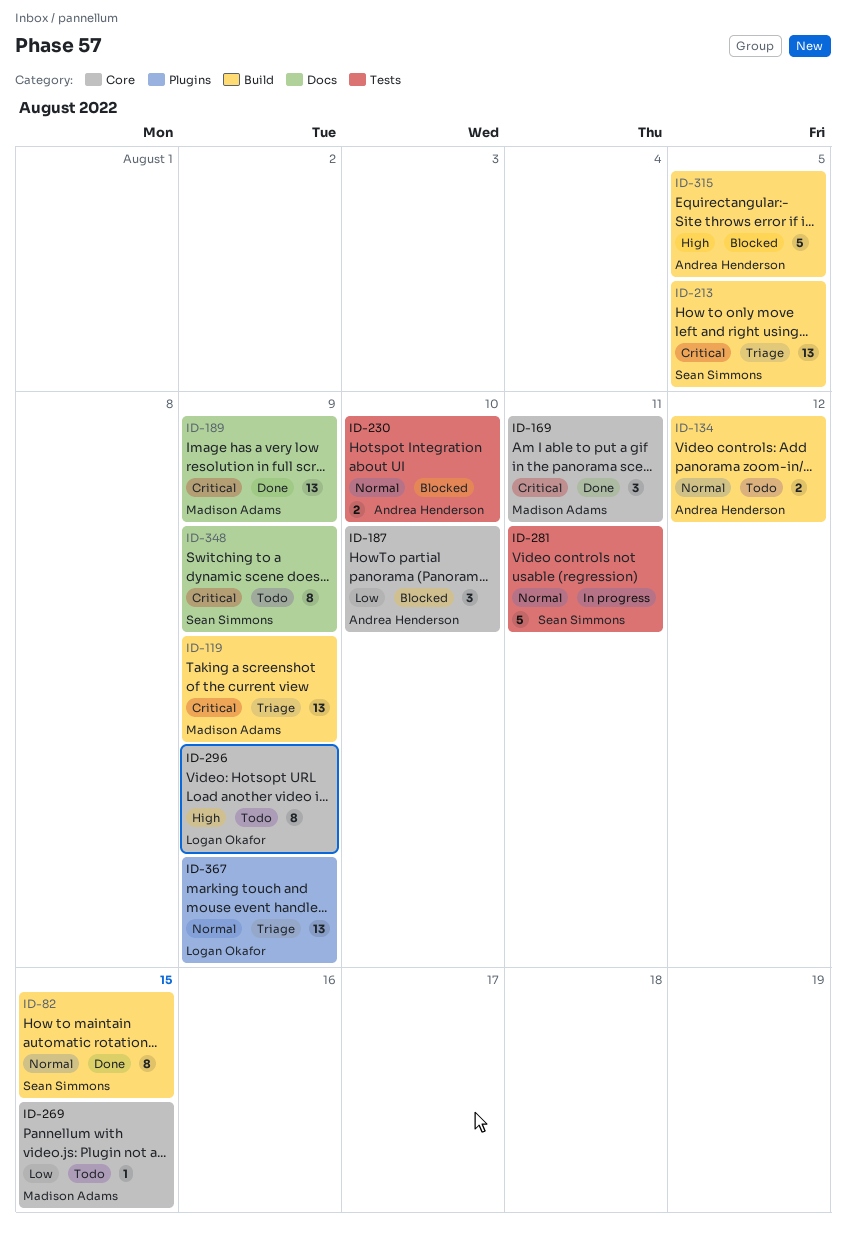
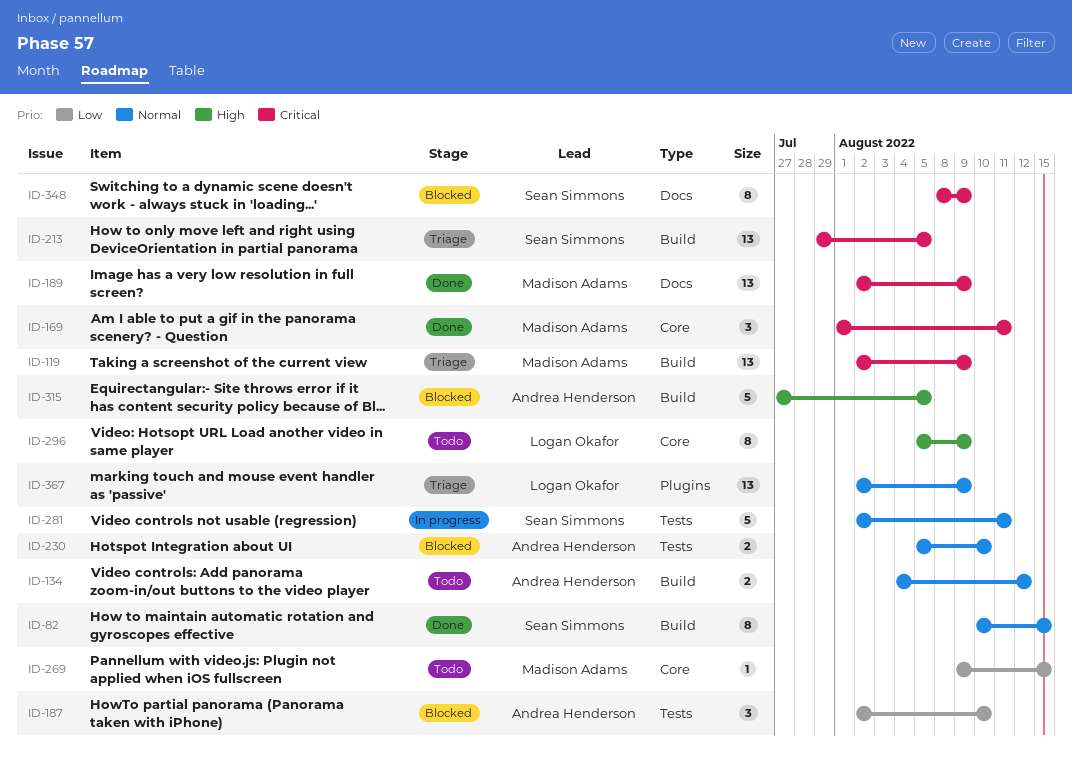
ID-187, label: Core -> Tests
ID-348, status: Todo -> Blocked

